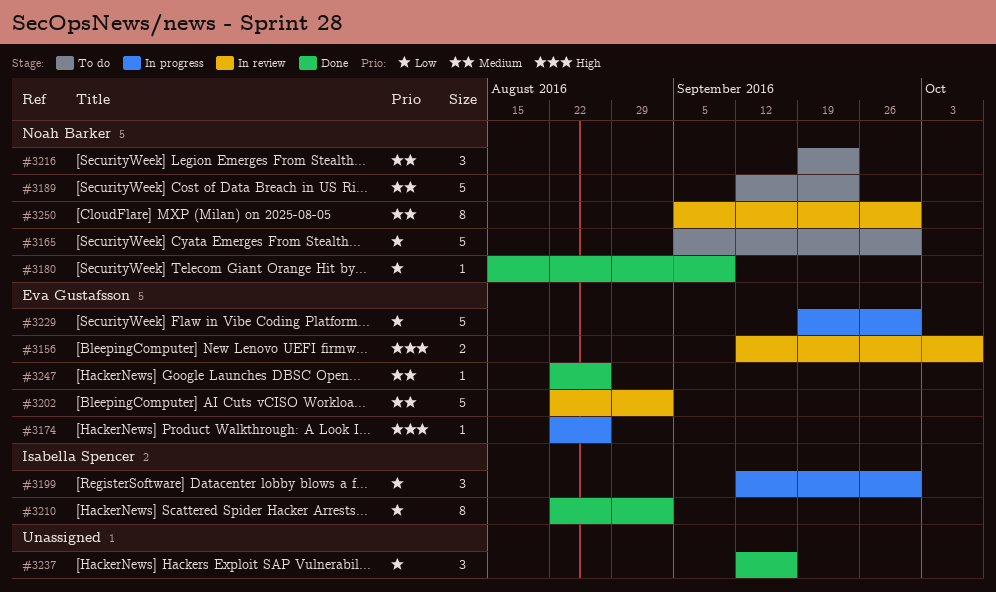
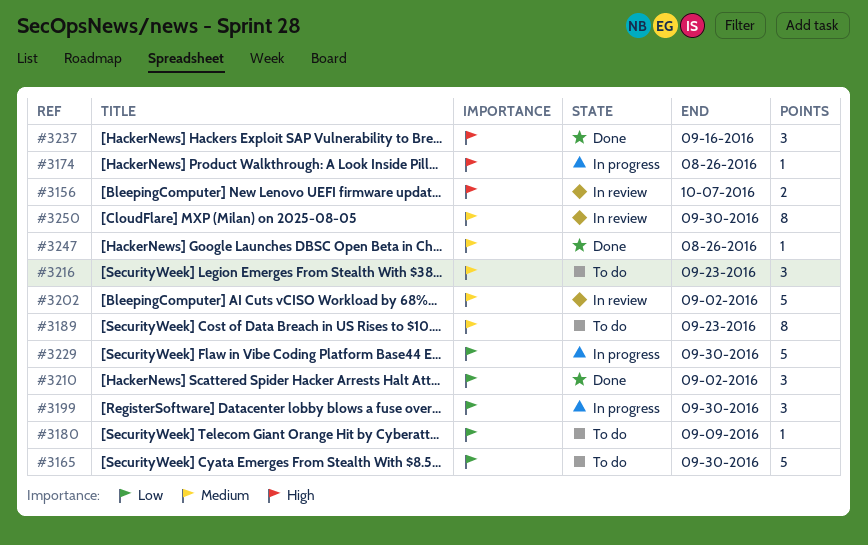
#3180, status: Done -> To do
#3189, estimate: 5 -> 8
#3210, estimate: 8 -> 3
#3237, priority: Low -> High

